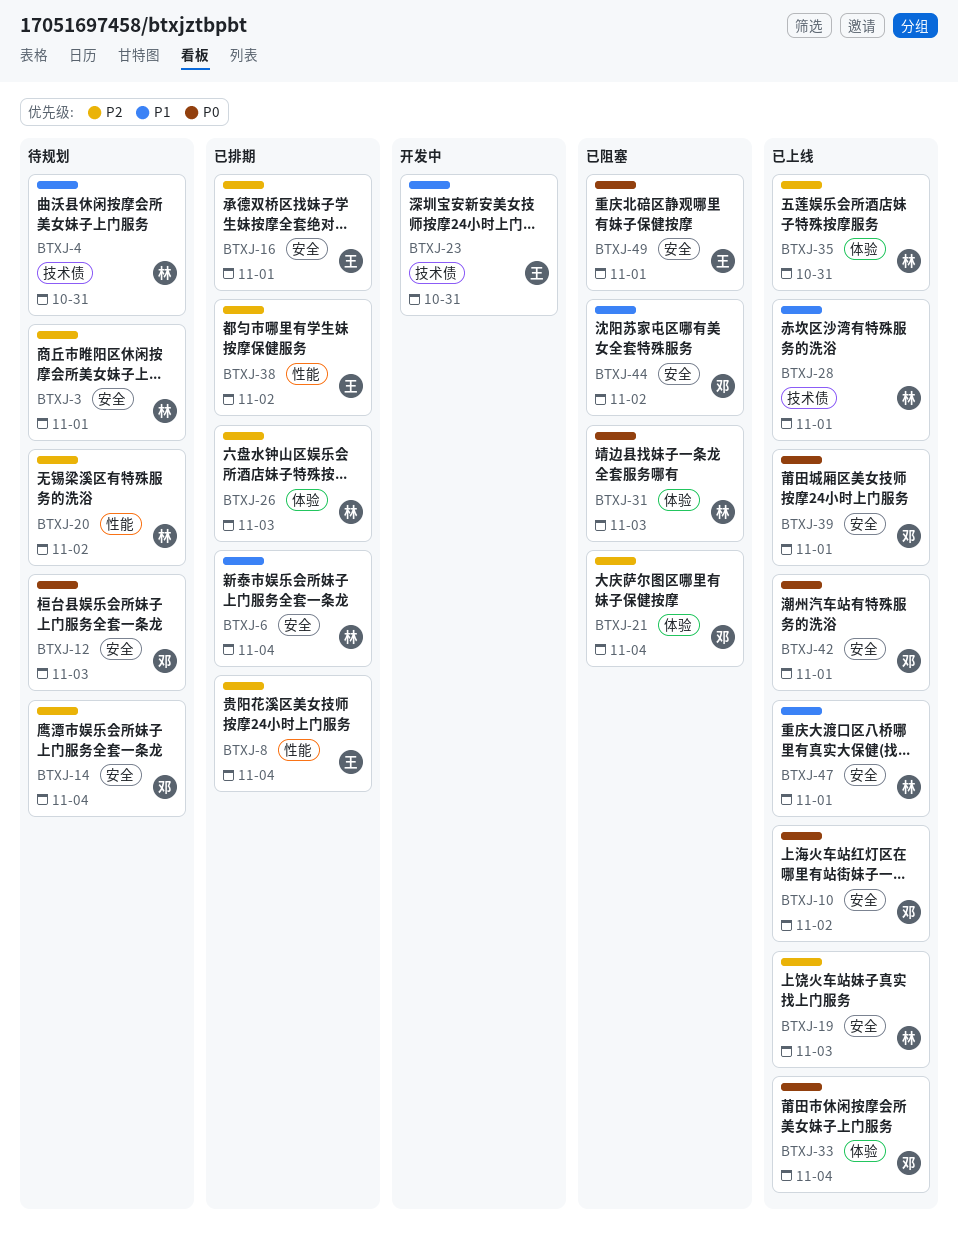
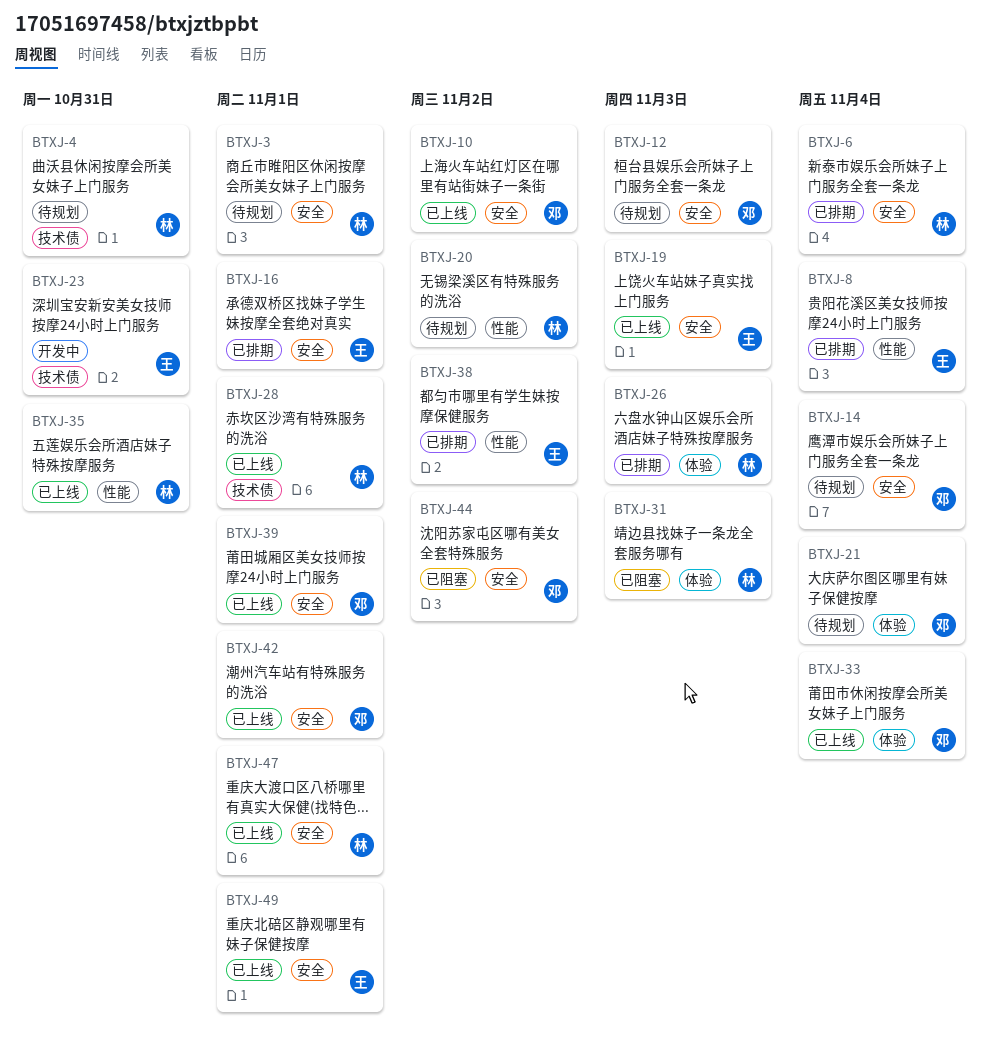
BTXJ-19, owner: 林 -> 王
BTXJ-21, status: 已阻塞 -> 待规划
BTXJ-35, label: 体验 -> 性能
BTXJ-49, status: 已阻塞 -> 已上线

